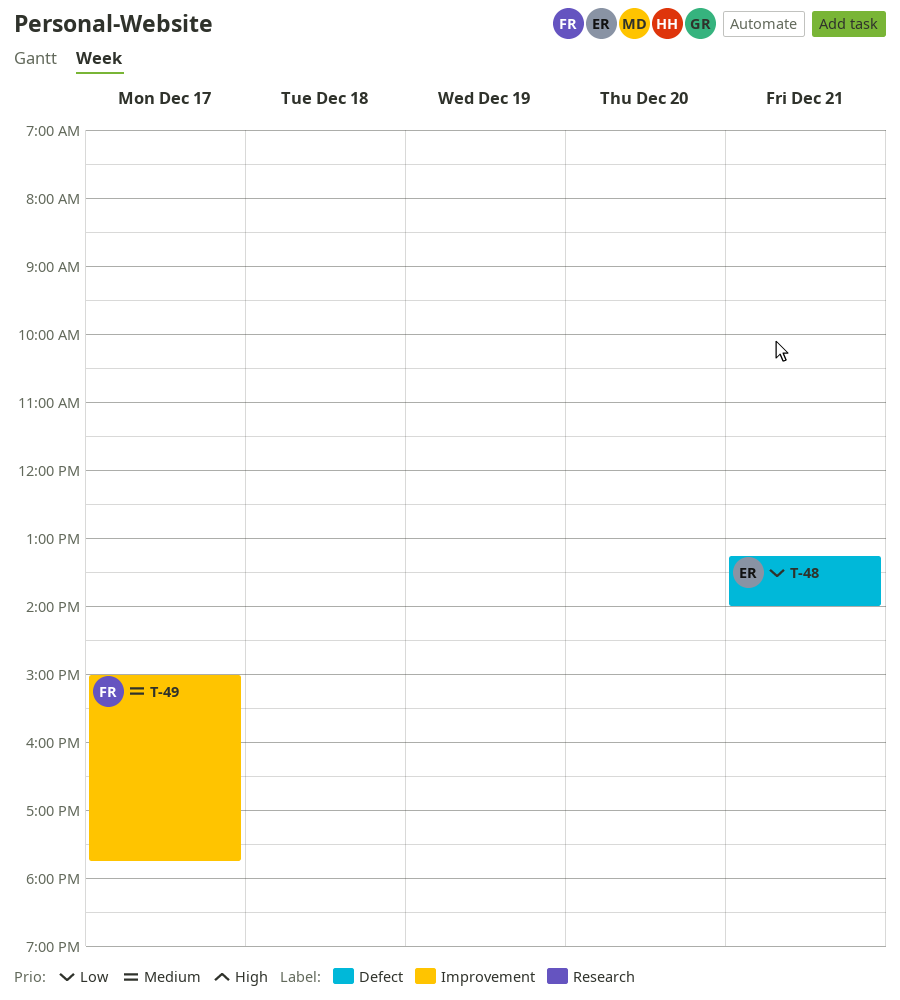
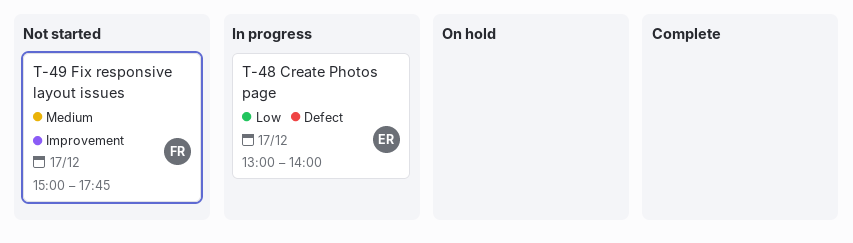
T-48, day: Dec 21 -> Dec 17
T-48, begins: 13:15 -> 13:00

